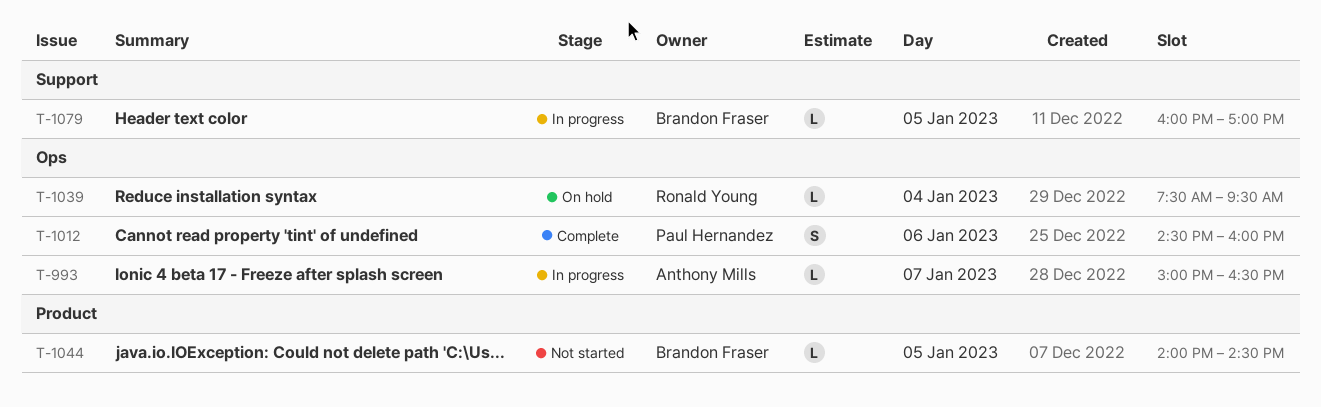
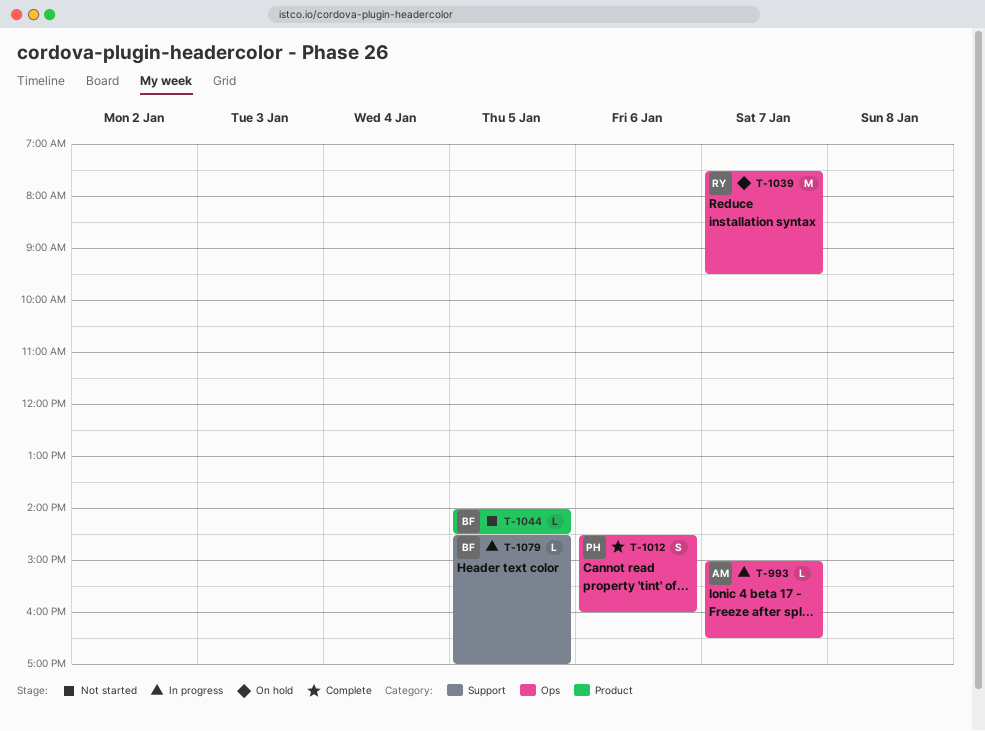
T-1039, estimate: L -> M
T-1039, day: Jan 4 -> Jan 7
T-1079, begins: 16:00 -> 14:30

